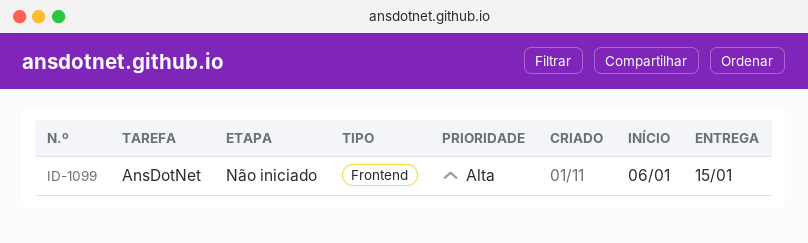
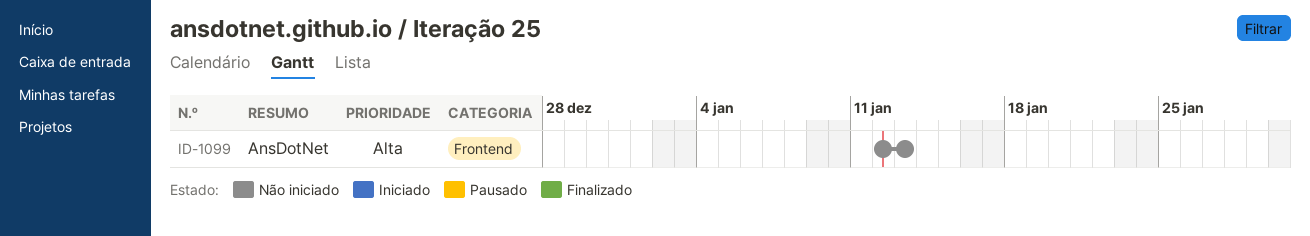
ID-1099, start: Jan 6 -> Jan 12
ID-1099, due: Jan 15 -> Jan 13

